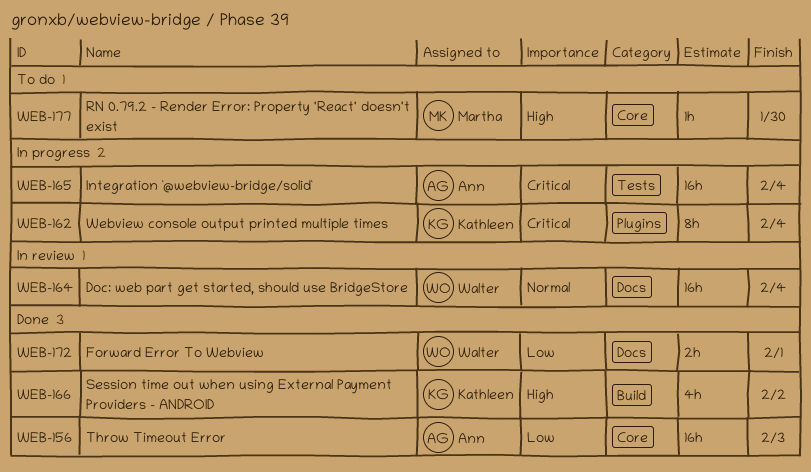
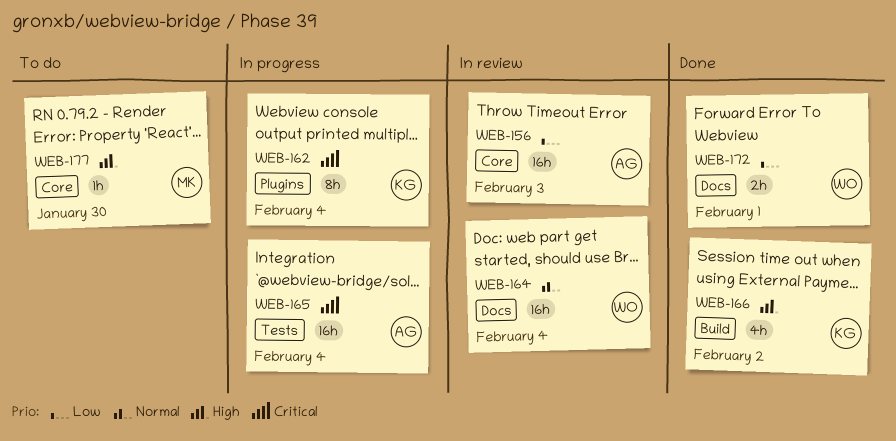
WEB-156, status: Done -> In review

